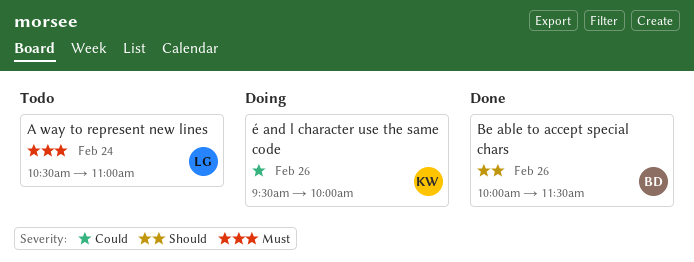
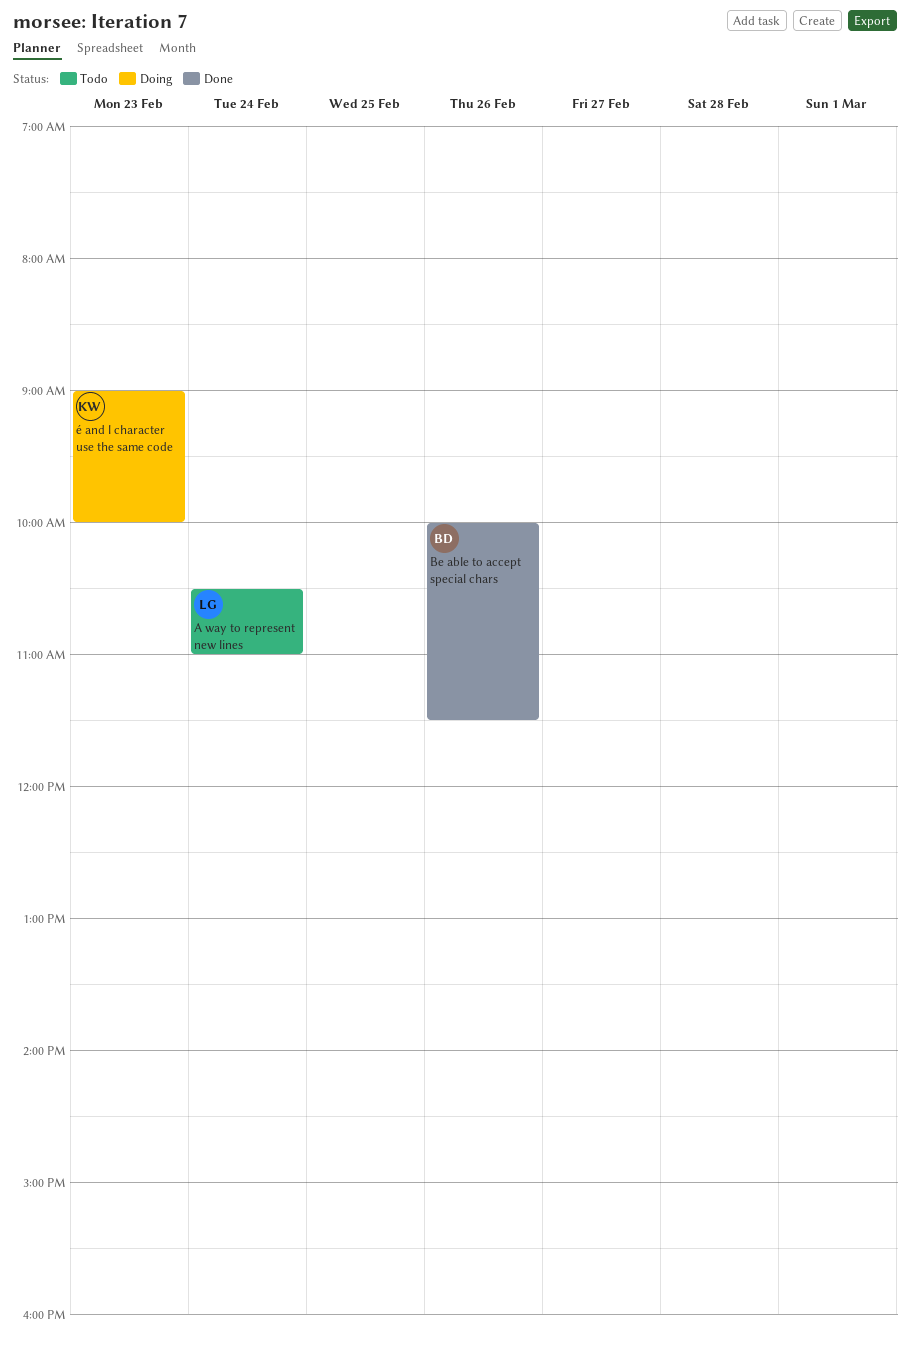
é and l character use the same code, day: Feb 26 -> Feb 23
é and l character use the same code, begins: 09:30 -> 09:00

